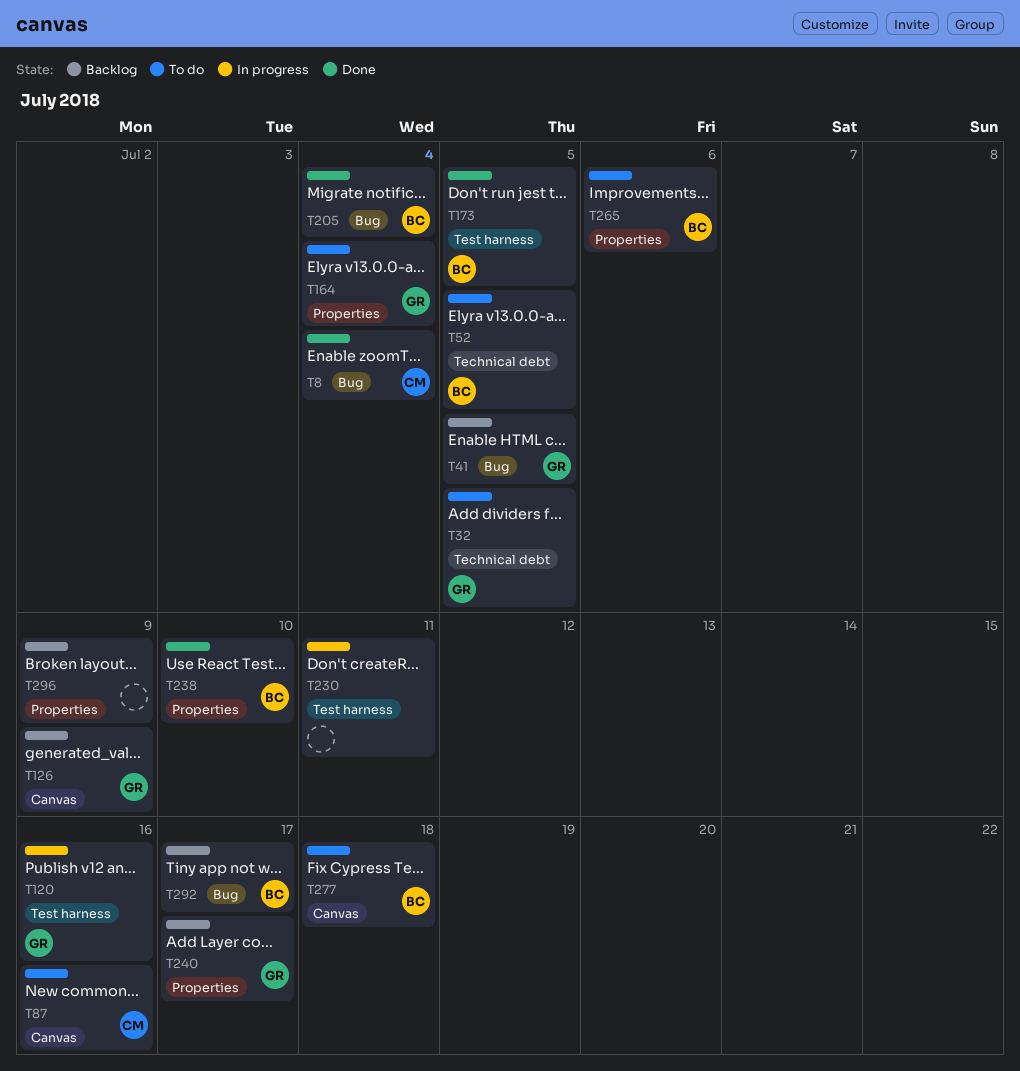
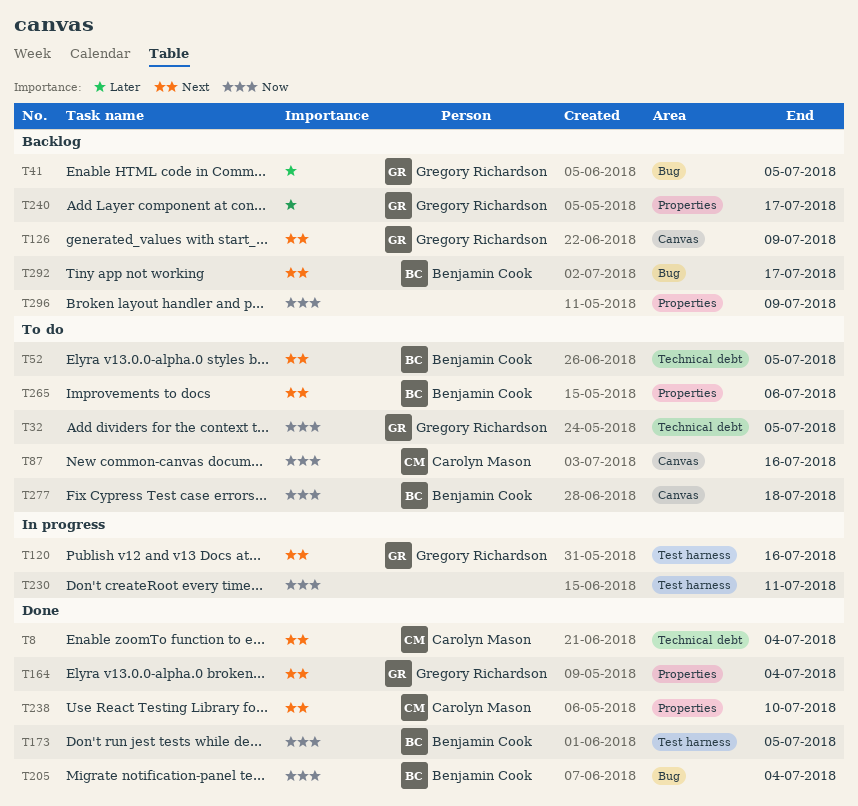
T8, label: Bug -> Technical debt
T164, status: To do -> Done
T238, owner: Benjamin Cook -> Carolyn Mason

